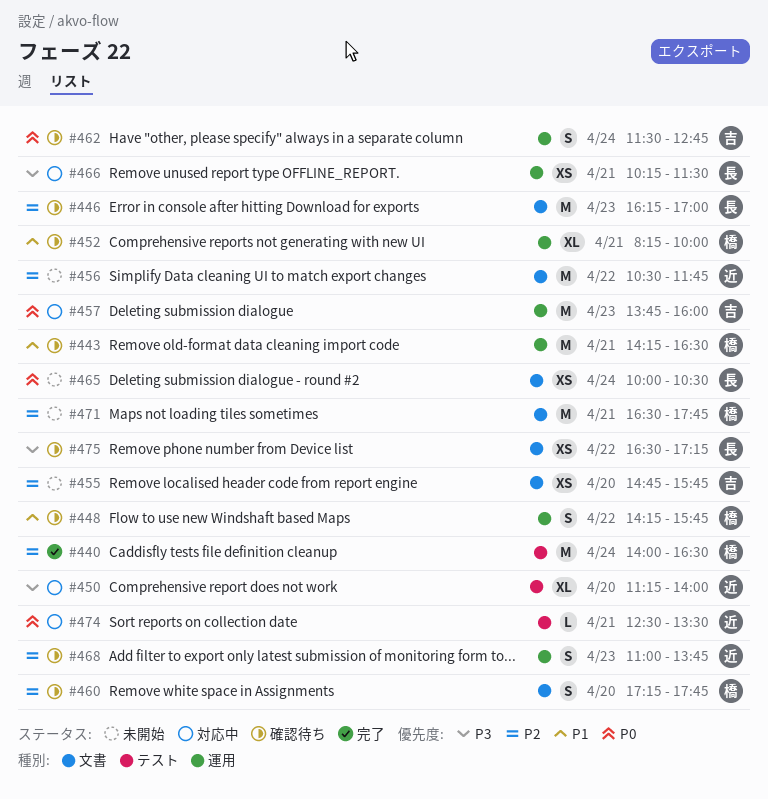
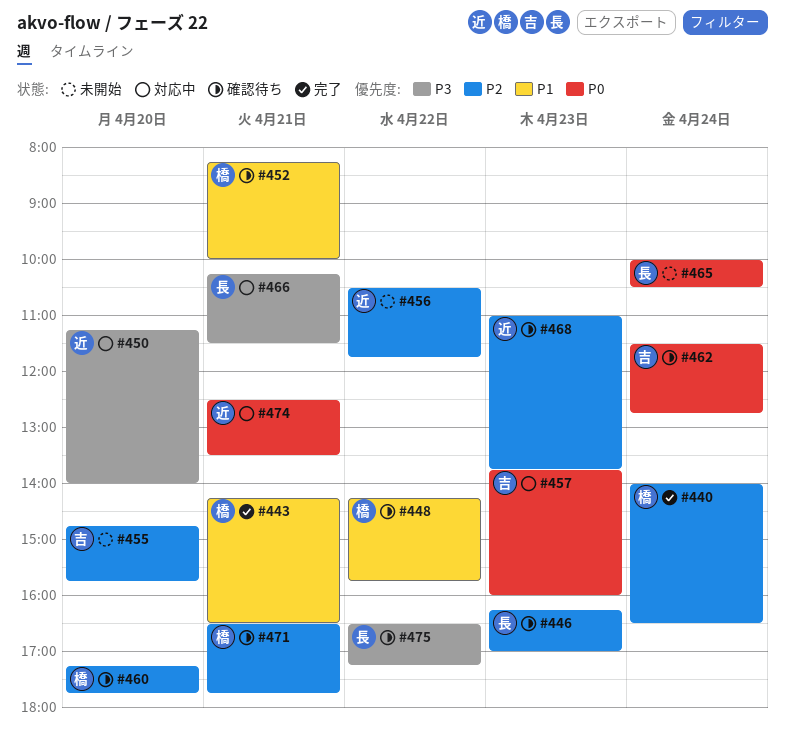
#443, status: 確認待ち -> 完了
#471, status: 未開始 -> 確認待ち

